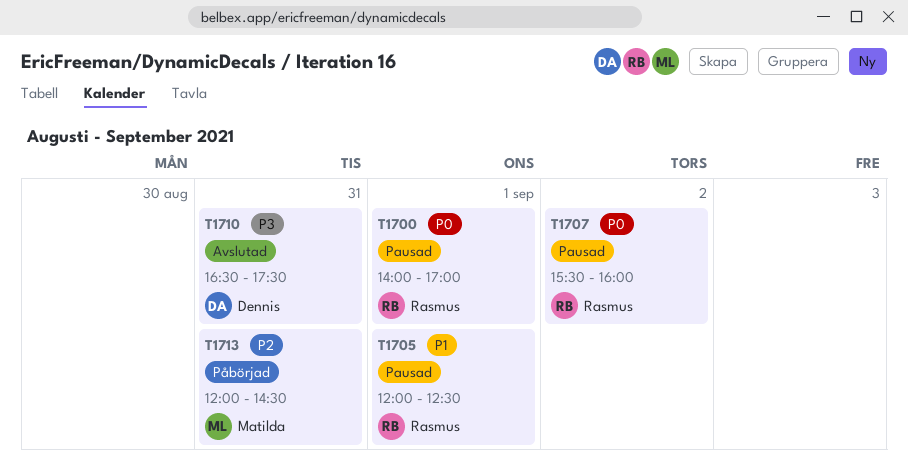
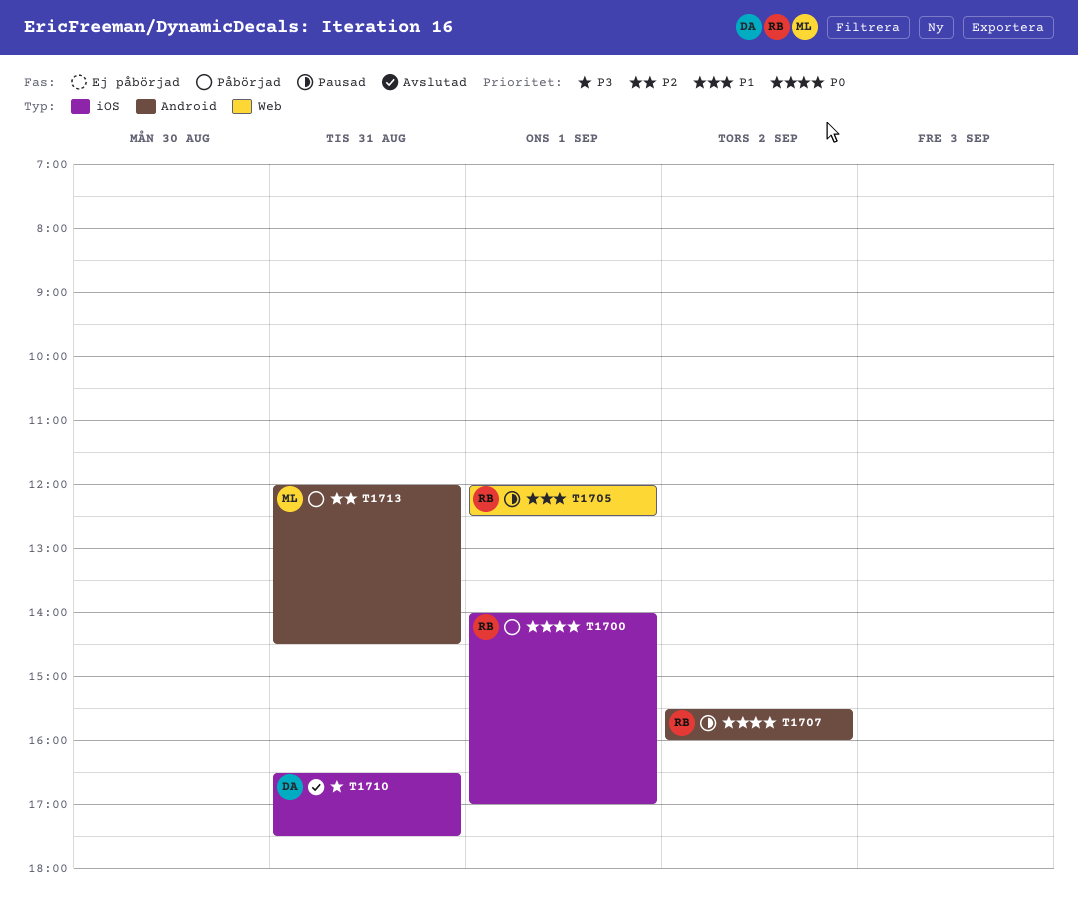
T1700, status: Pausad -> Påbörjad

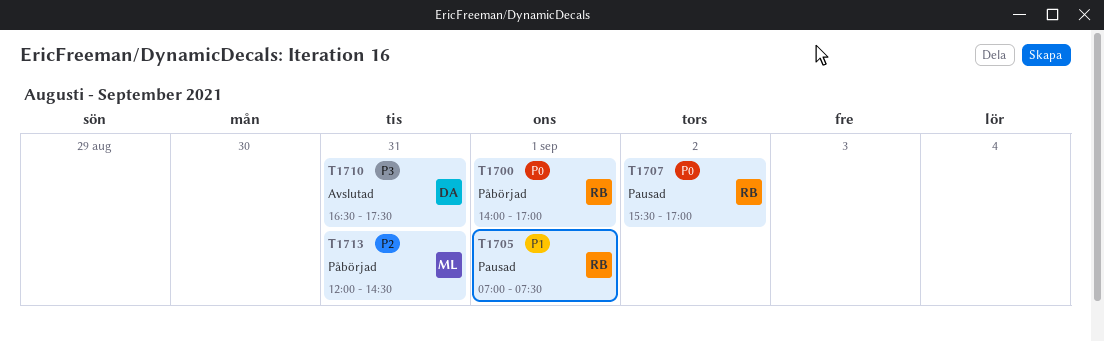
T1705, begins: 12:00 -> 07:00
T1705, ends: 12:30 -> 07:30
T1707, ends: 16:00 -> 17:00

